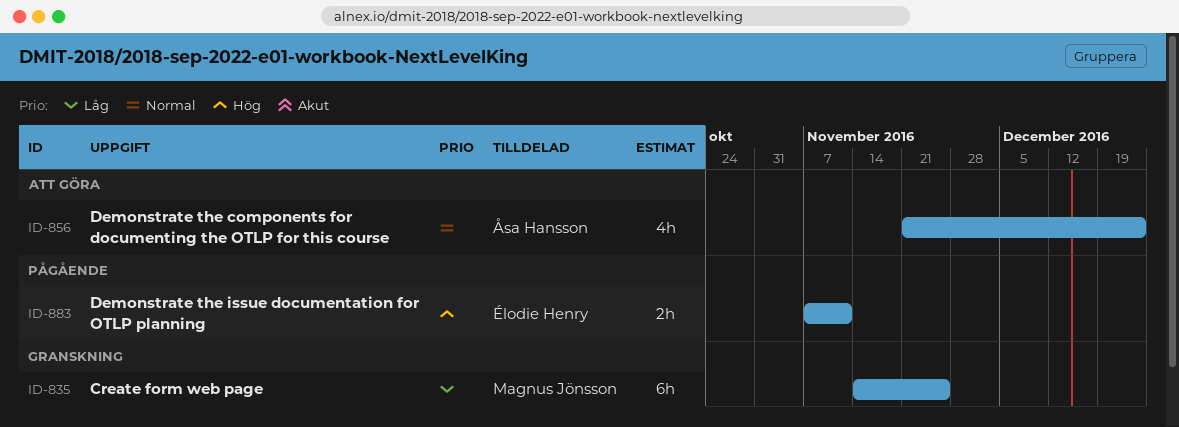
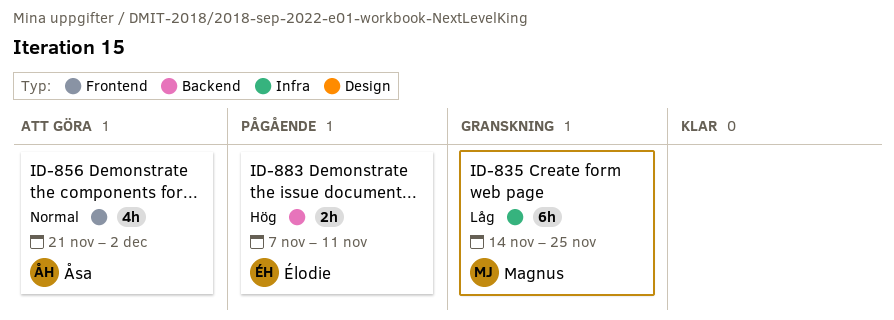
ID-856, due: Dec 23 -> Dec 2

